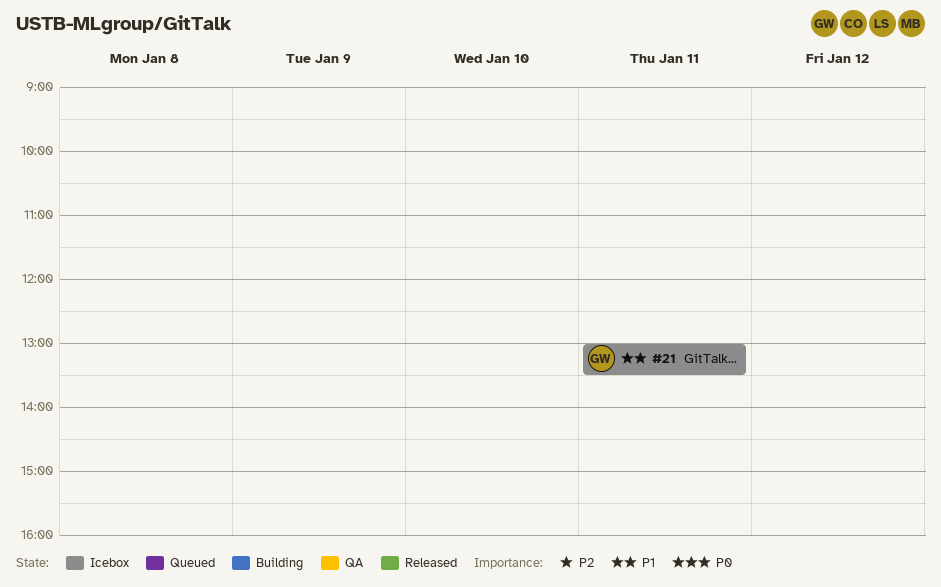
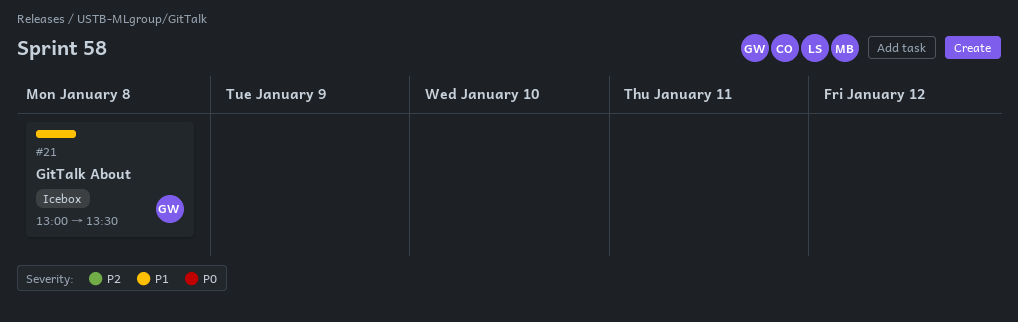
#21, day: Jan 11 -> Jan 8

